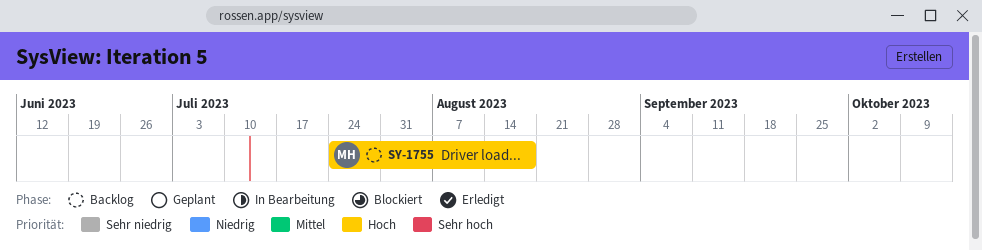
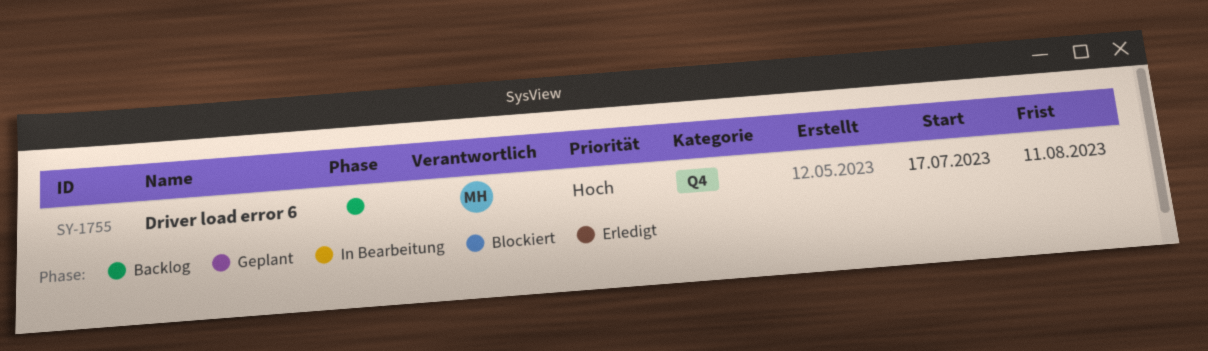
SY-1755, start: Jul 24 -> Jul 17
SY-1755, due: Aug 18 -> Aug 11

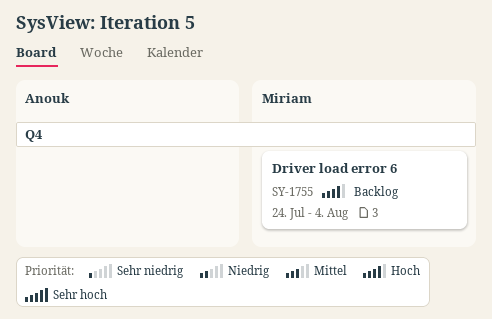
SY-1755, start: Jul 17 -> Jul 24
SY-1755, due: Aug 11 -> Aug 4

